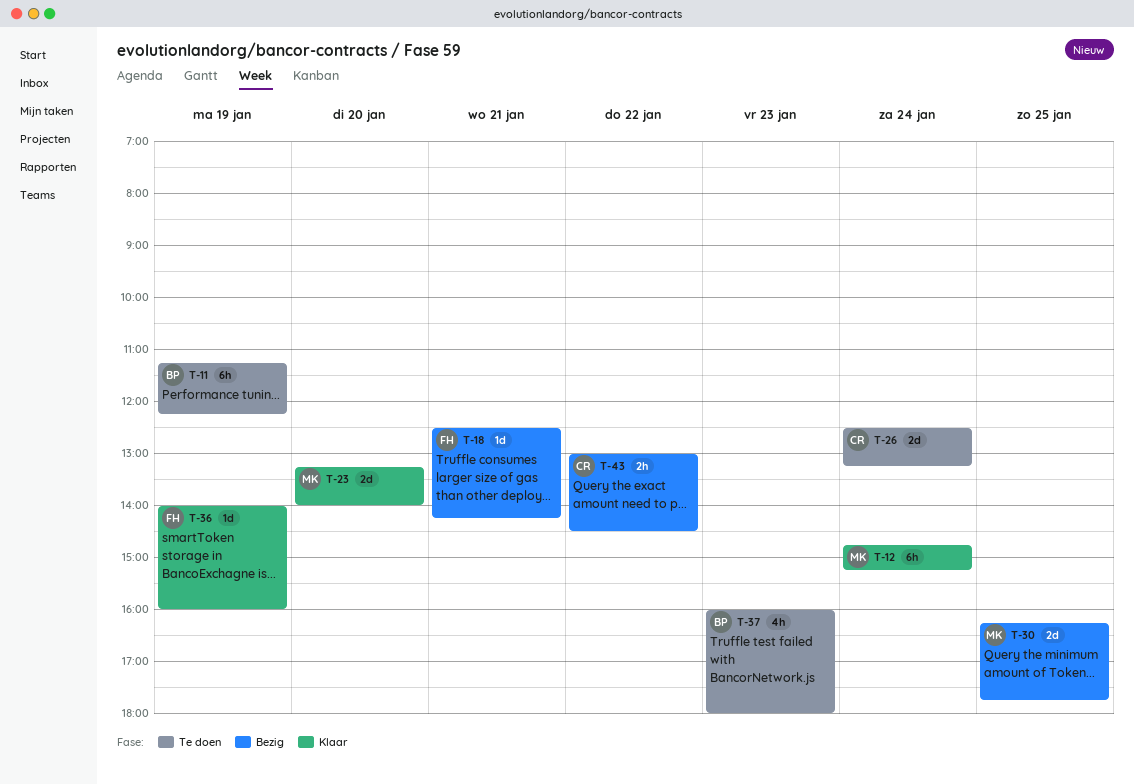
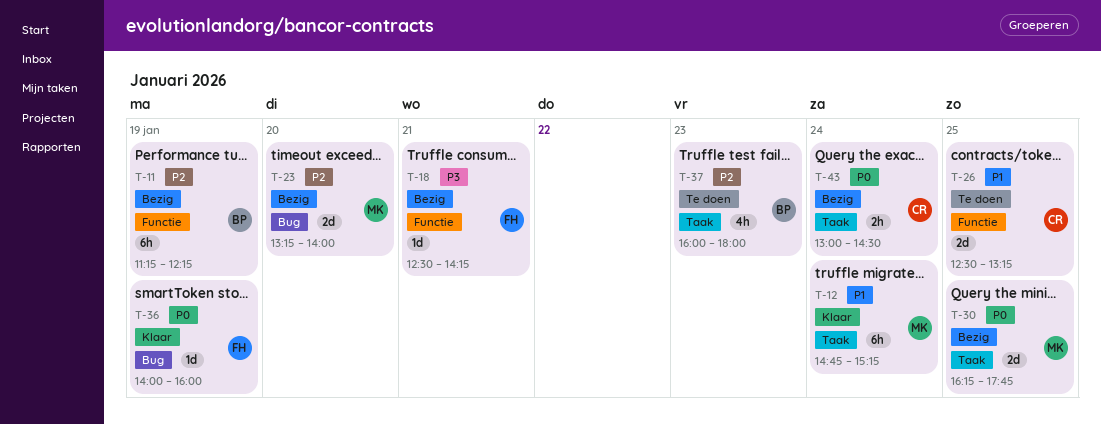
T-11, status: Te doen -> Bezig
T-23, status: Klaar -> Bezig
T-26, day: Jan 24 -> Jan 25
T-43, day: Jan 22 -> Jan 24

